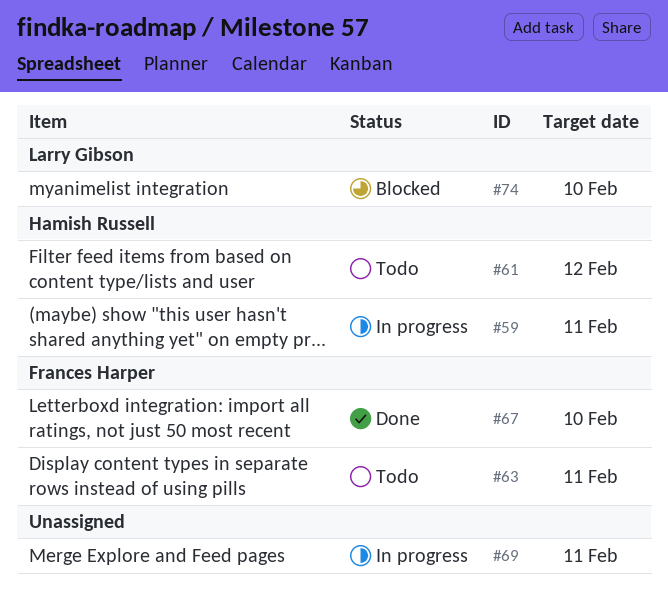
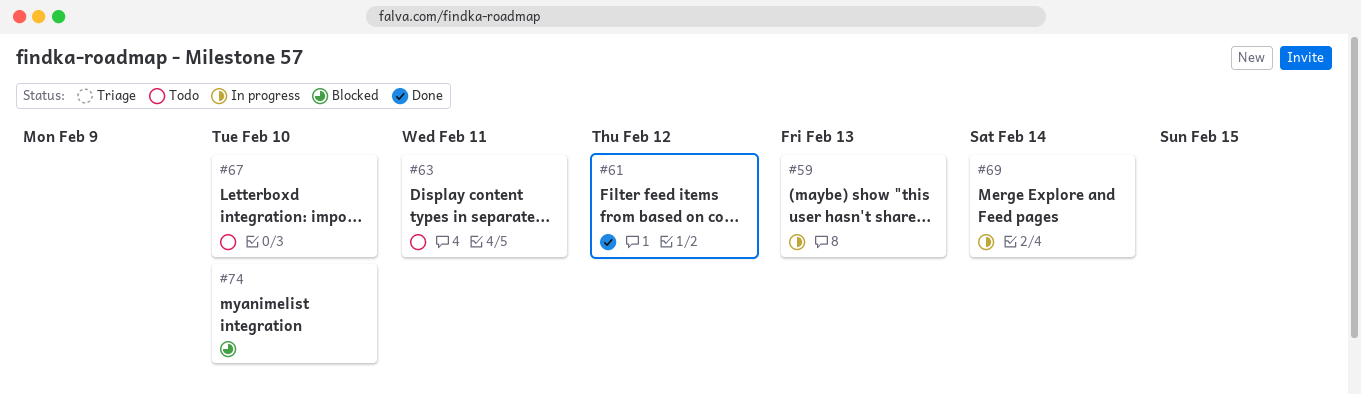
#59, due: Feb 11 -> Feb 13
#61, status: Todo -> Done
#67, status: Done -> Todo
#69, due: Feb 11 -> Feb 14

